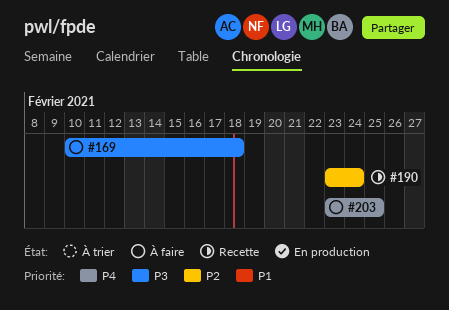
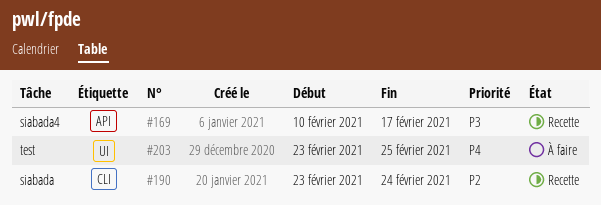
#169, status: À faire -> Recette
#169, due: Feb 18 -> Feb 17

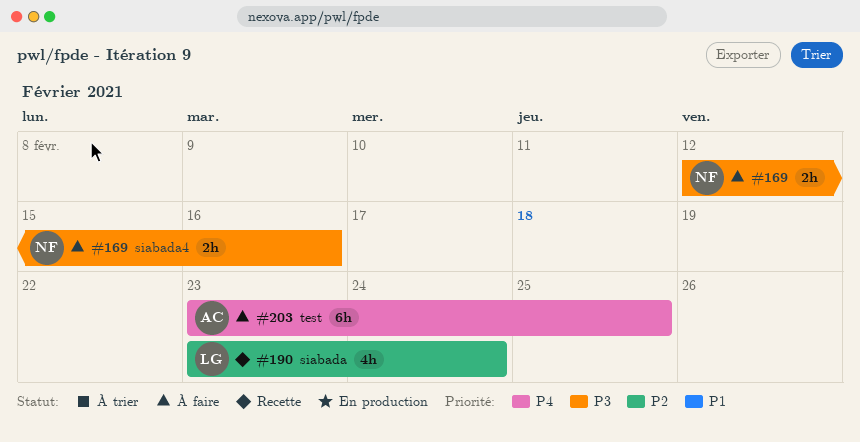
#169, status: Recette -> À faire
#169, start: Feb 10 -> Feb 12
#169, due: Feb 17 -> Feb 16

